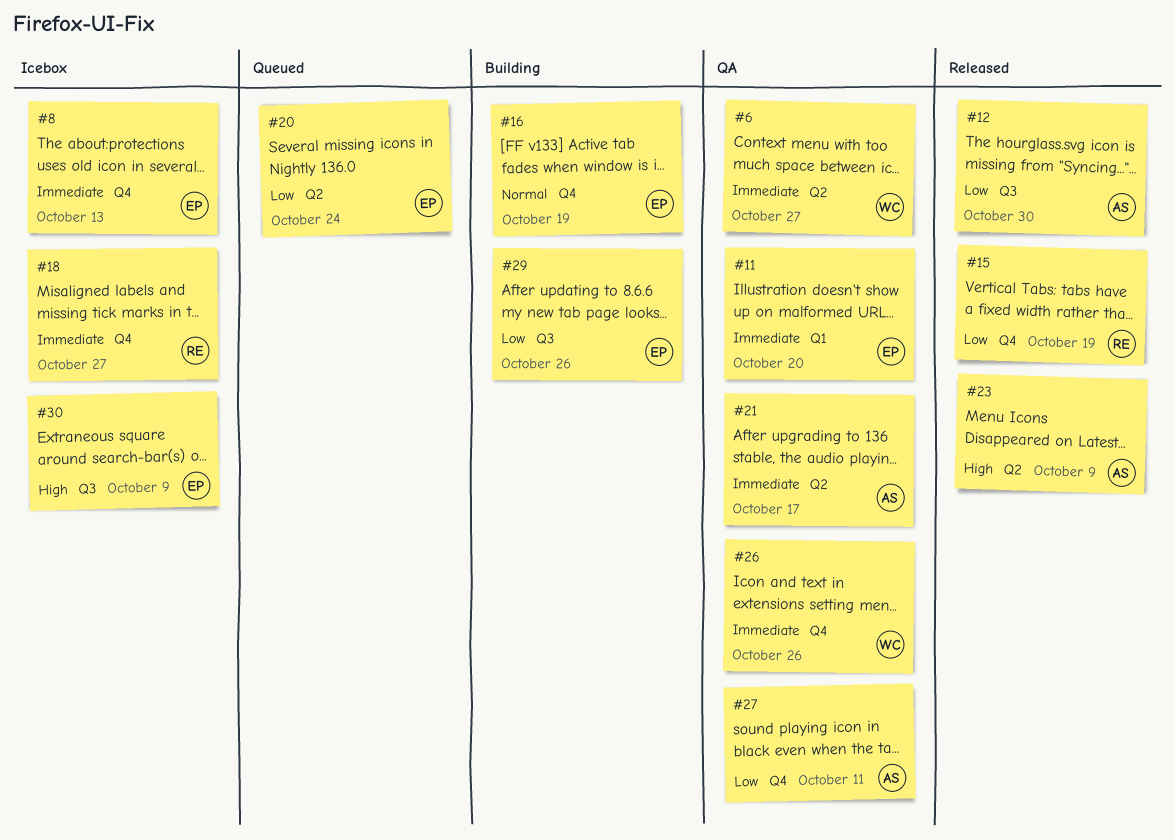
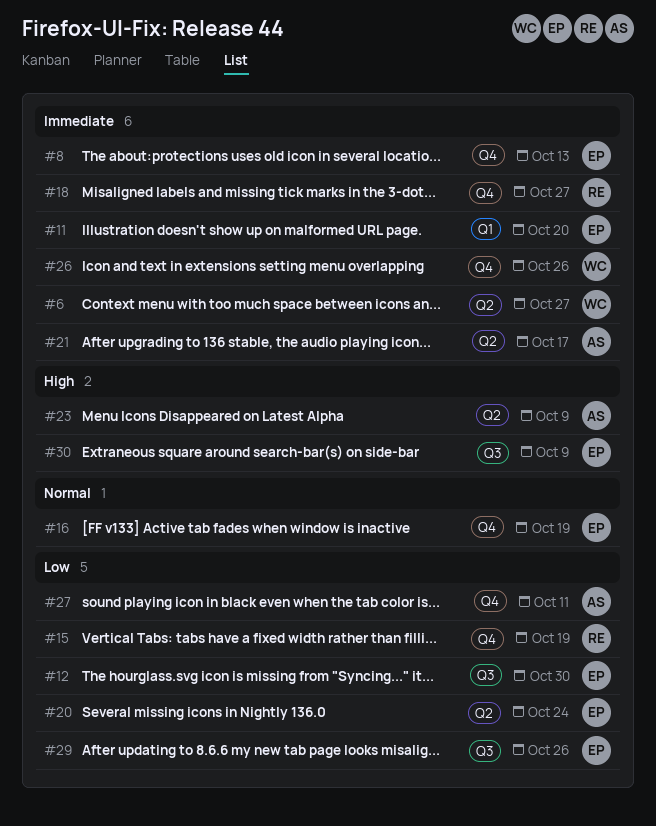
#12, owner: AS -> EP

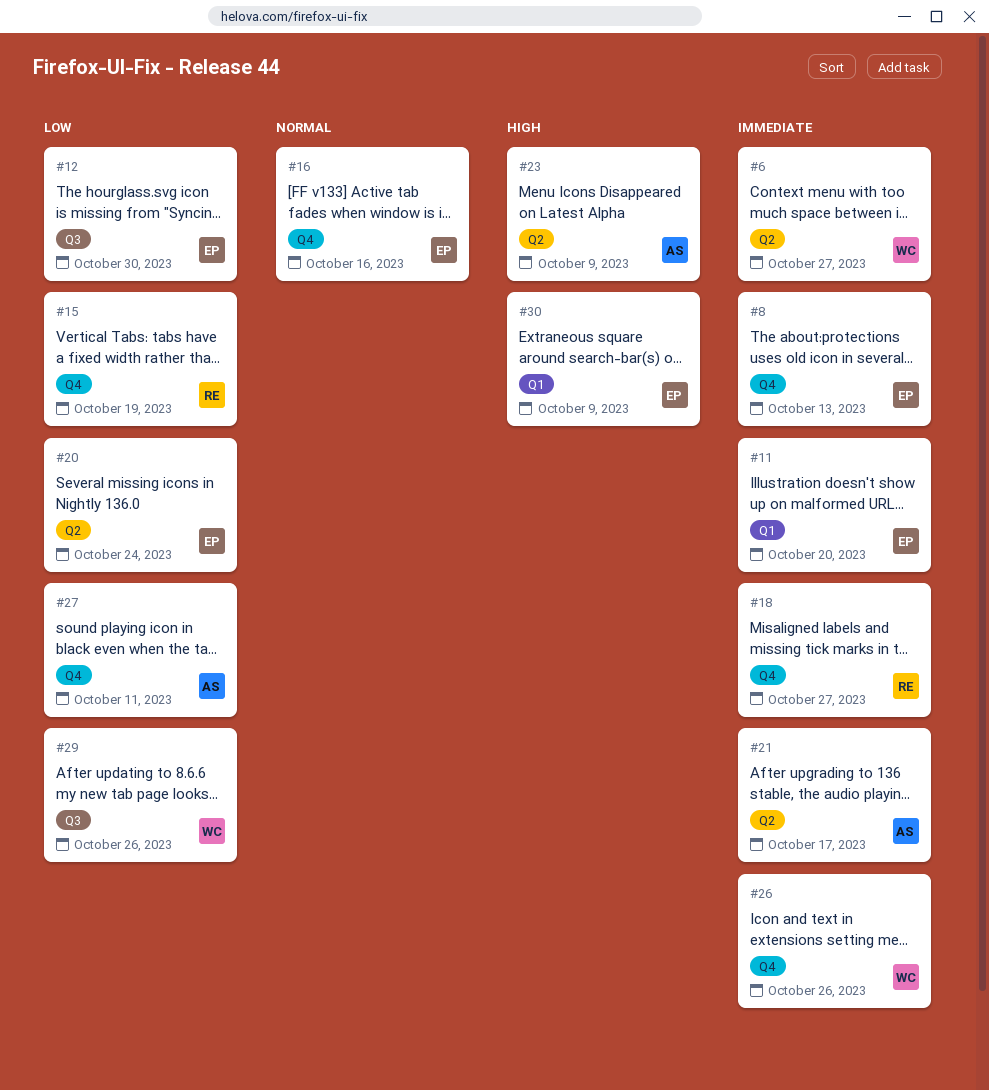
#16, due: Oct 19 -> Oct 16
#29, owner: EP -> WC
#30, label: Q3 -> Q1

